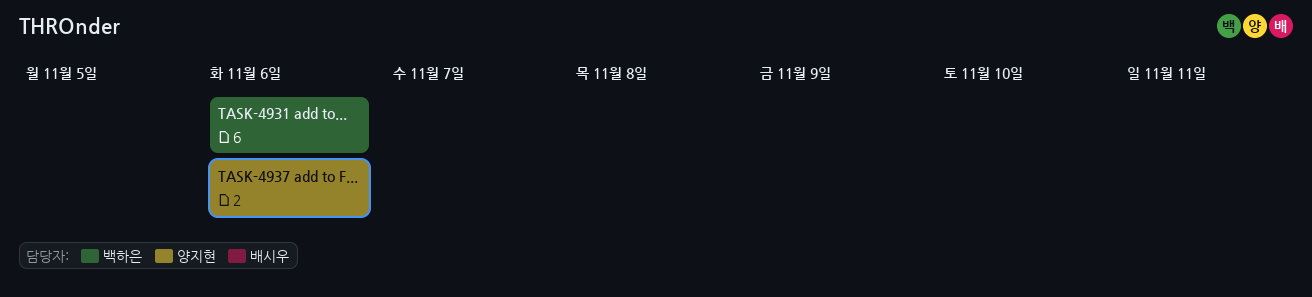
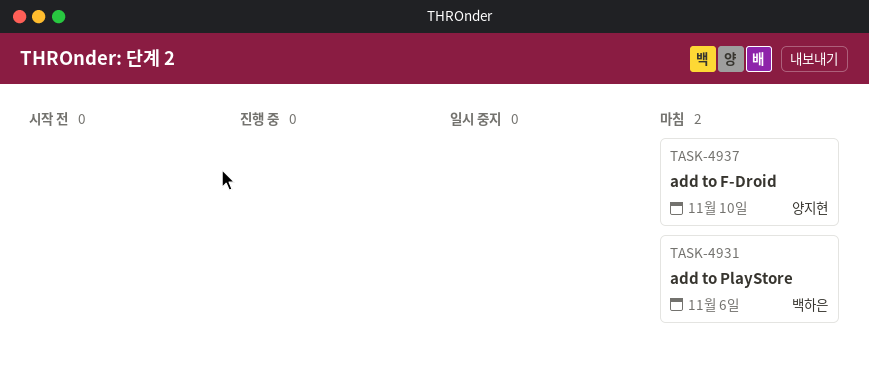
TASK-4937, due: Nov 6 -> Nov 10

